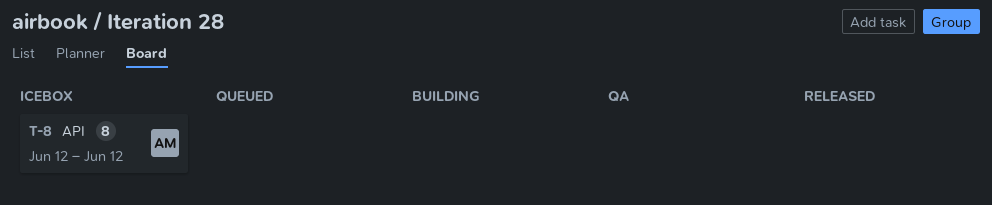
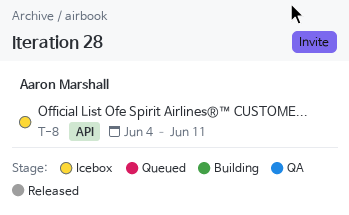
T-8, start: Jun 12 -> Jun 4
T-8, due: Jun 12 -> Jun 11

